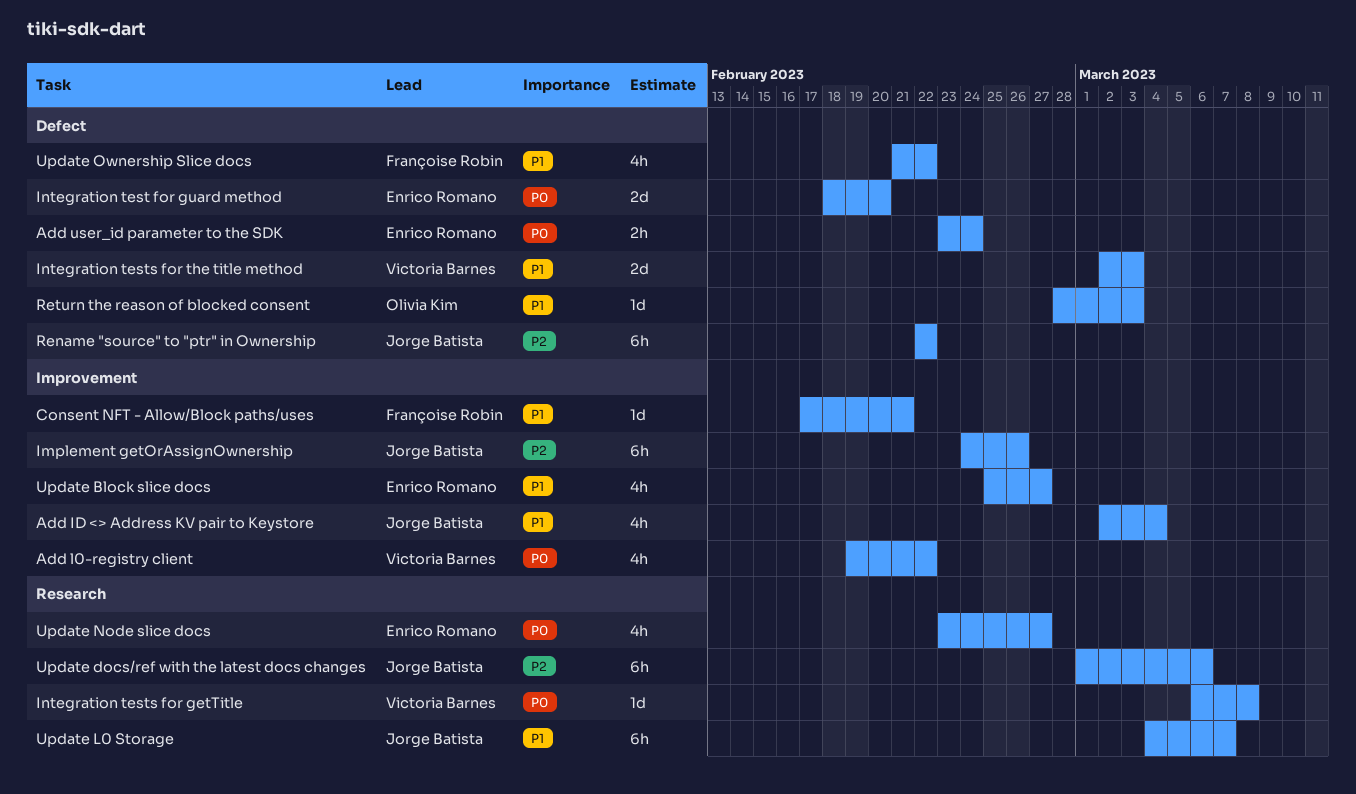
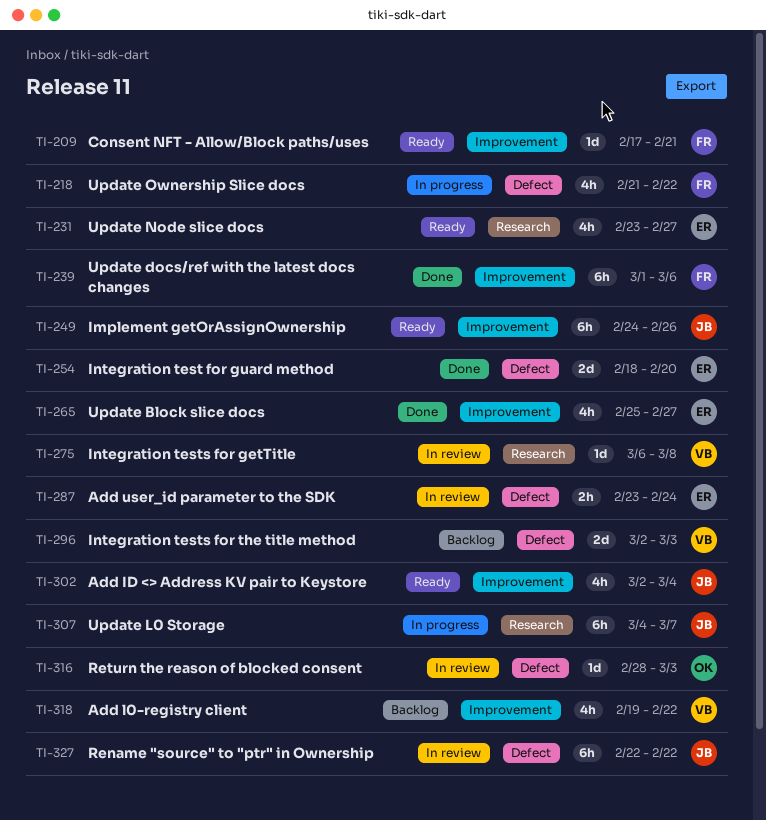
Update docs/ref with the latest docs changes, owner: Jorge Batista -> Françoise Robin
Update docs/ref with the latest docs changes, label: Research -> Improvement

